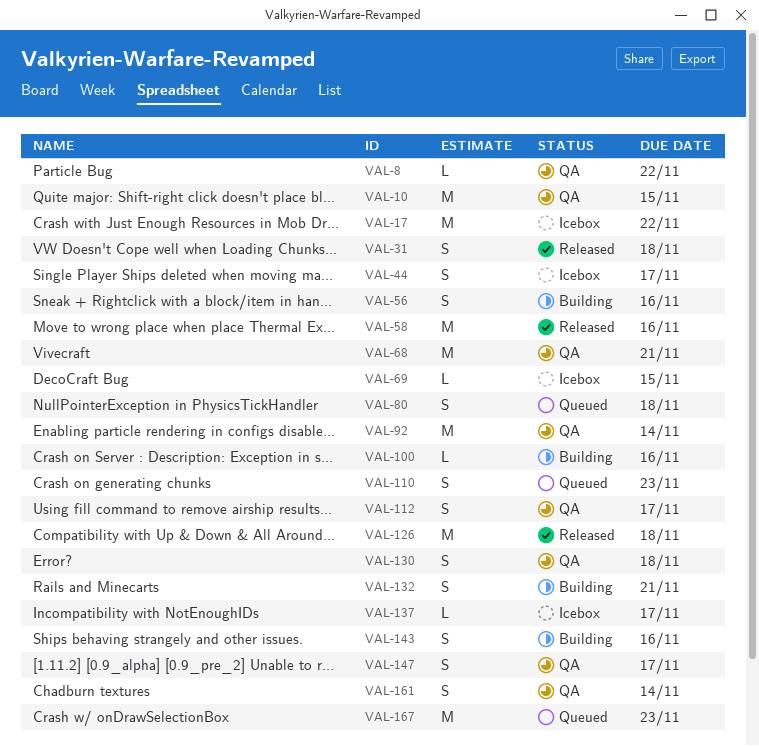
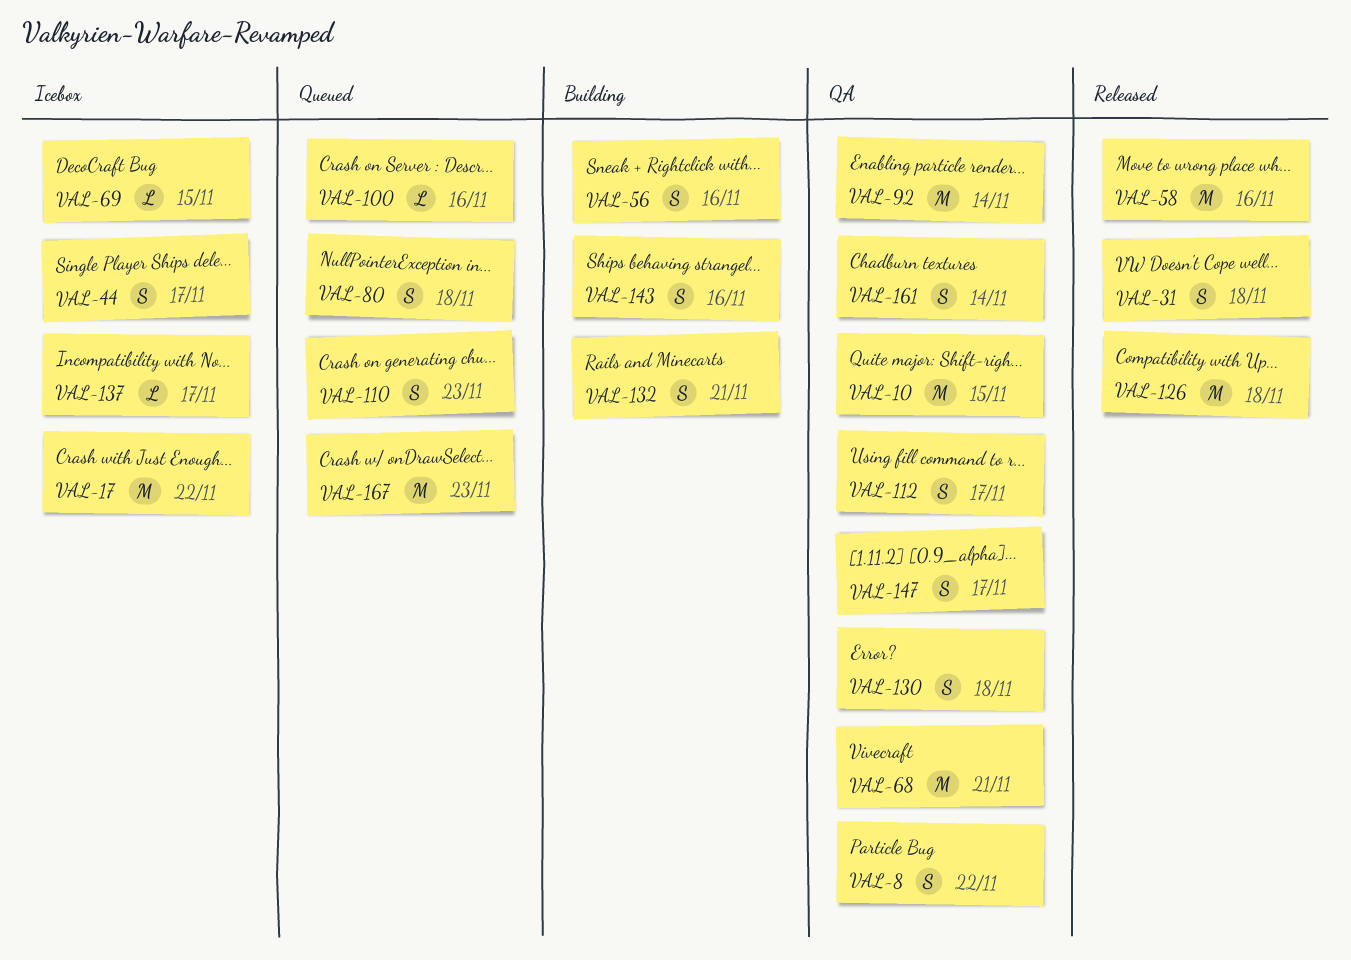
VAL-8, estimate: L -> S
VAL-100, status: Building -> Queued

